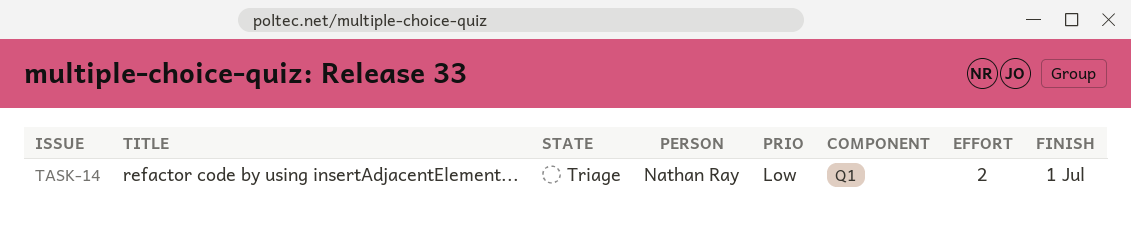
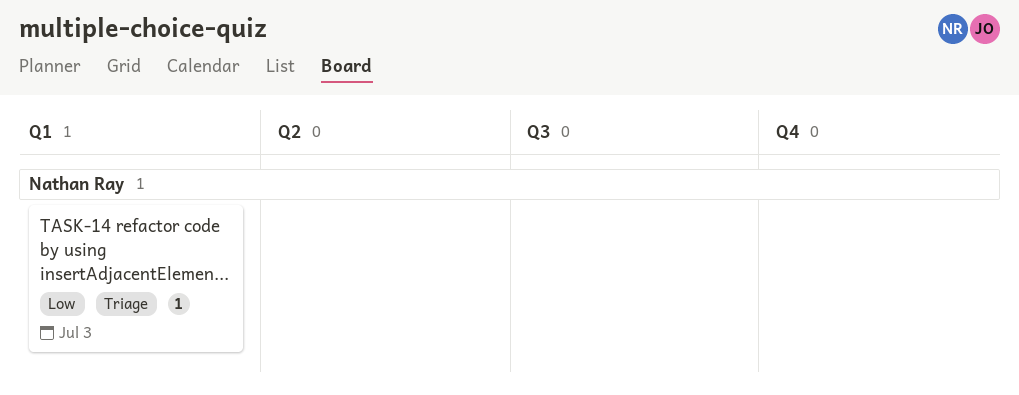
TASK-14, estimate: 2 -> 1
TASK-14, due: Jul 1 -> Jul 3

